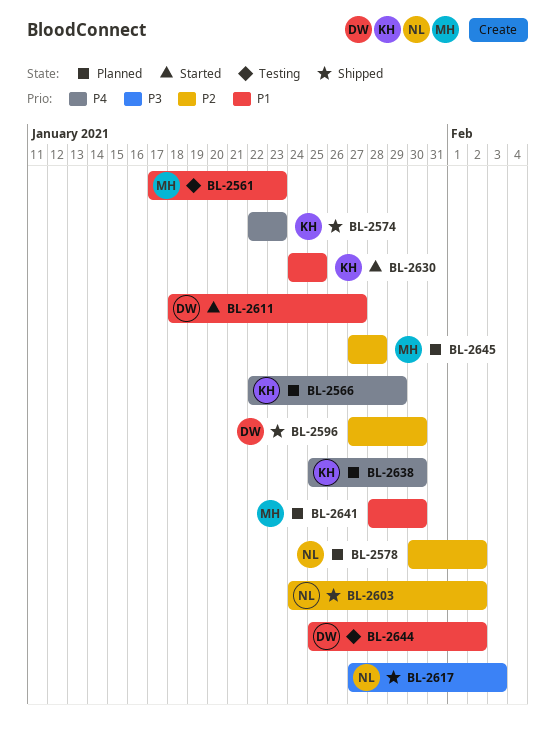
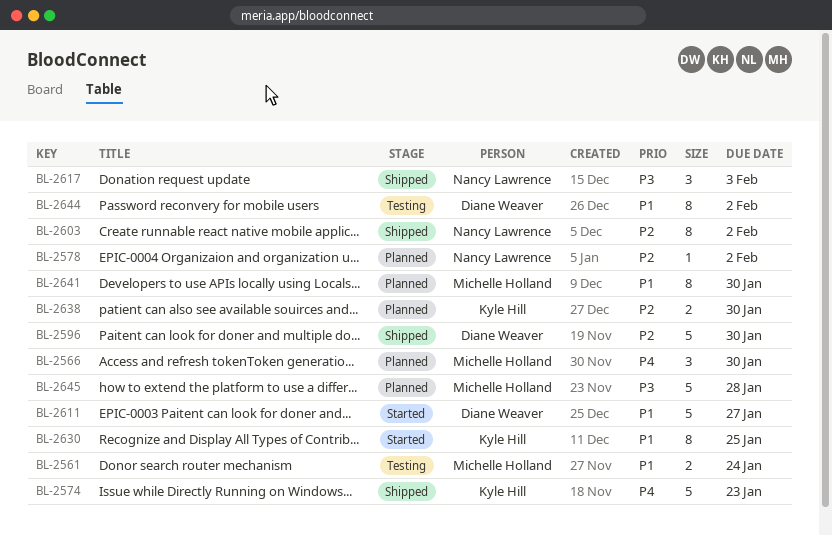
BL-2561, due: Jan 23 -> Jan 24
BL-2566, owner: Kyle Hill -> Michelle Holland
BL-2566, due: Jan 29 -> Jan 30
BL-2638, priority: P4 -> P2
BL-2645, priority: P2 -> P3

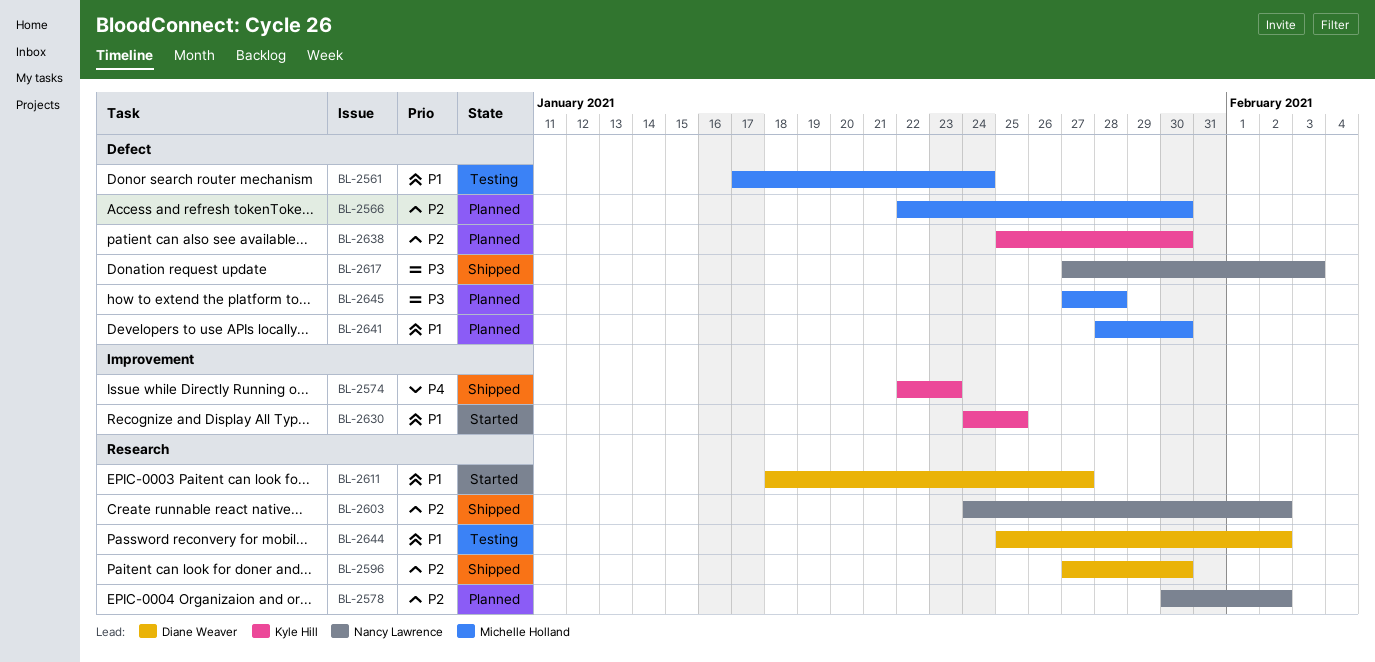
BL-2566, priority: P4 -> P2

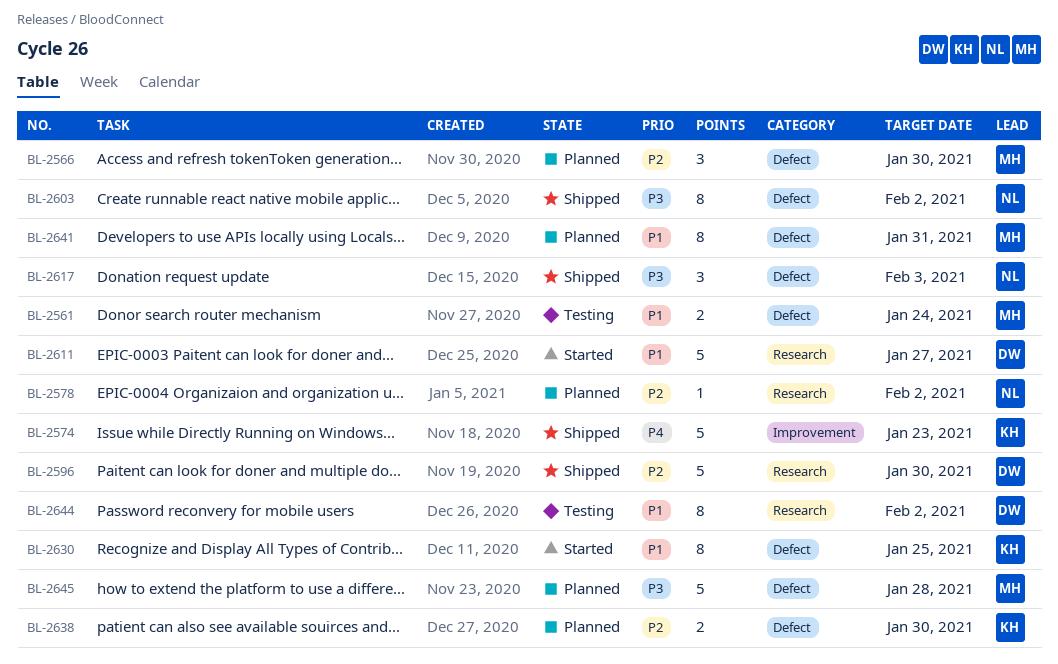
BL-2603, priority: P2 -> P3
BL-2603, label: Research -> Defect
BL-2630, label: Improvement -> Defect
BL-2641, due: Jan 30 -> Jan 31

